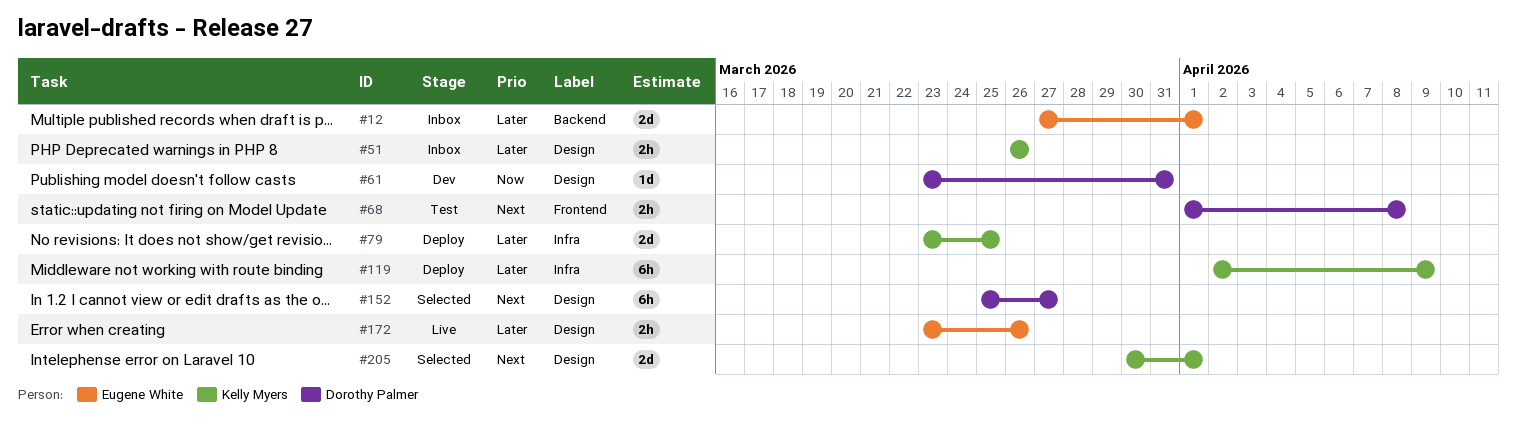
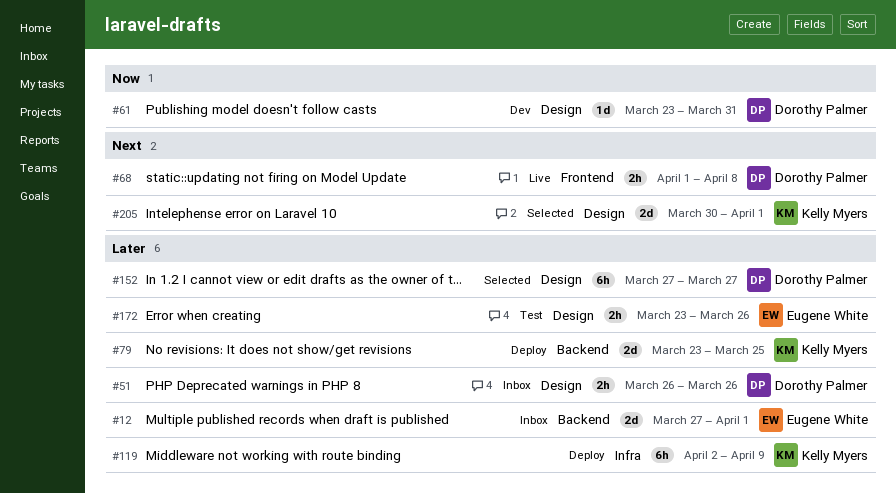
#51, owner: Kelly Myers -> Dorothy Palmer
#68, status: Test -> Live
#79, label: Infra -> Backend
#152, priority: Next -> Later
#152, start: Mar 25 -> Mar 27
#172, status: Live -> Test

